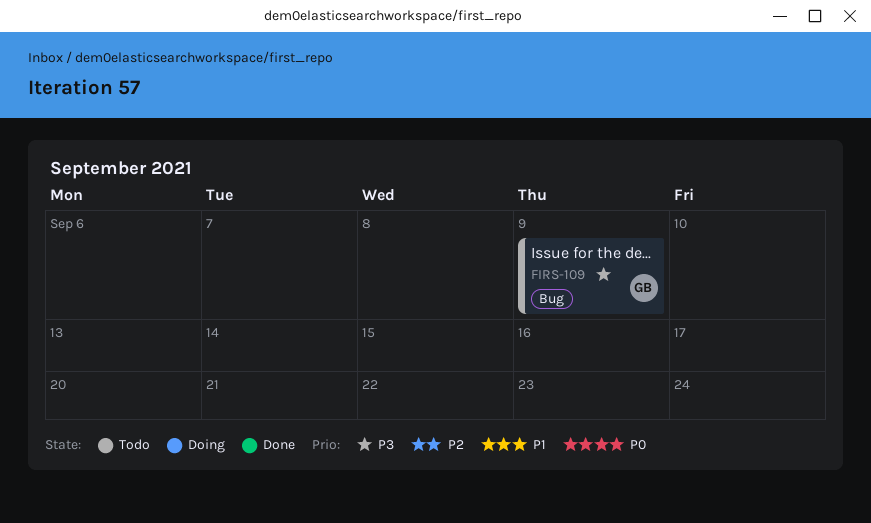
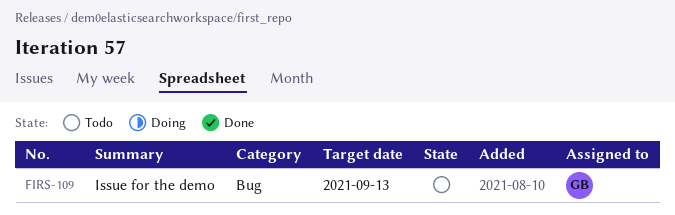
FIRS-109, due: Sep 9 -> Sep 13

